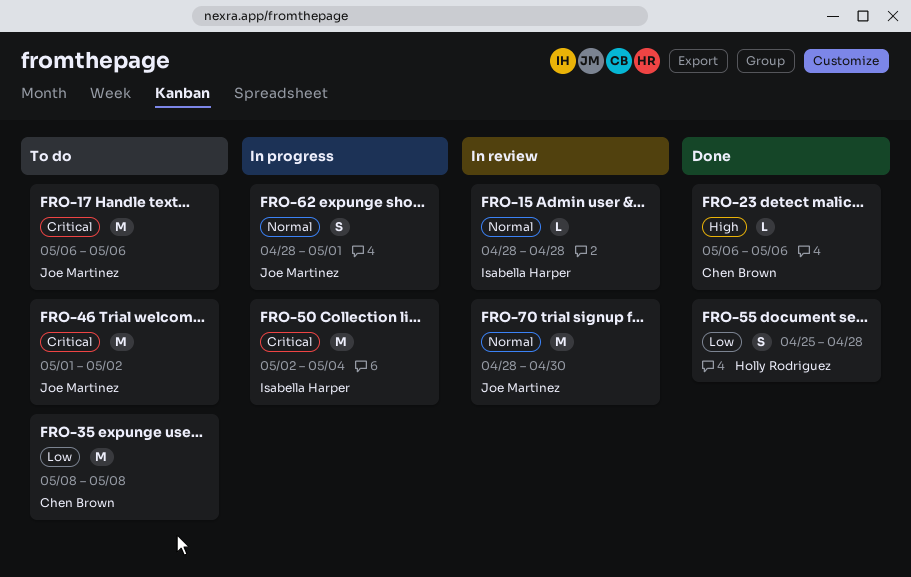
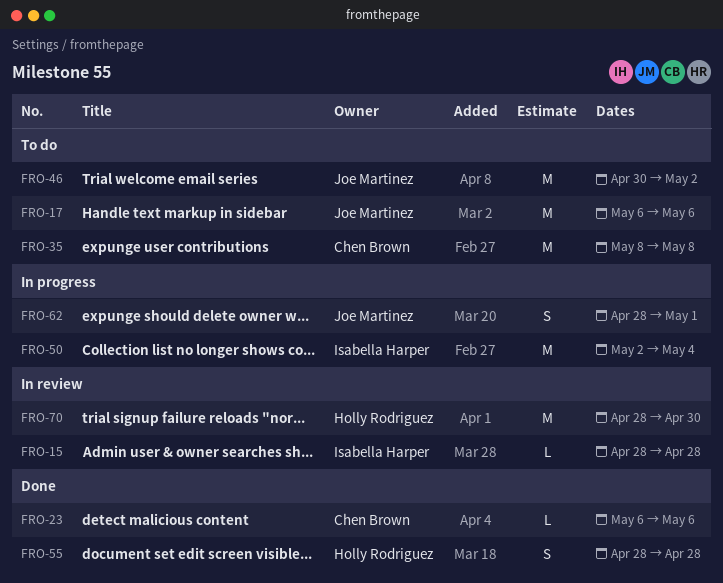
FRO-46, start: May 1 -> Apr 30
FRO-55, start: Apr 25 -> Apr 28
FRO-70, owner: Joe Martinez -> Holly Rodriguez

